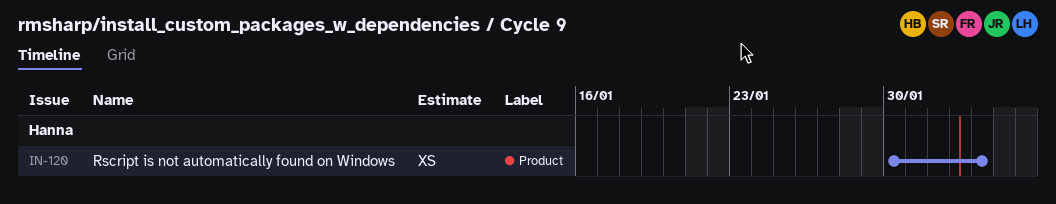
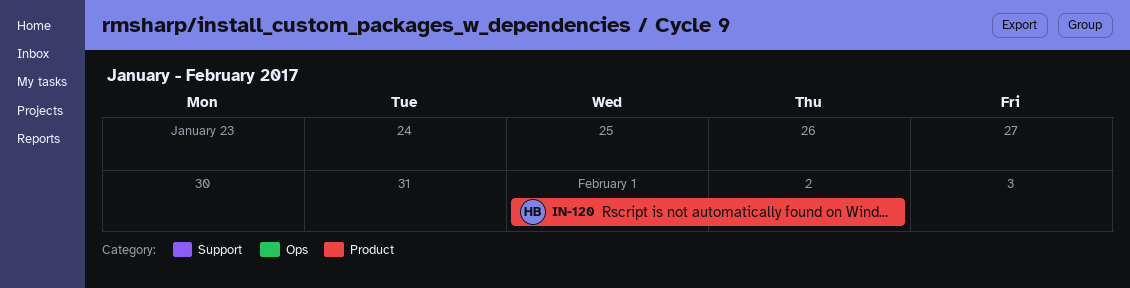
IN-120, start: Jan 30 -> Feb 1
IN-120, due: Feb 3 -> Feb 2

